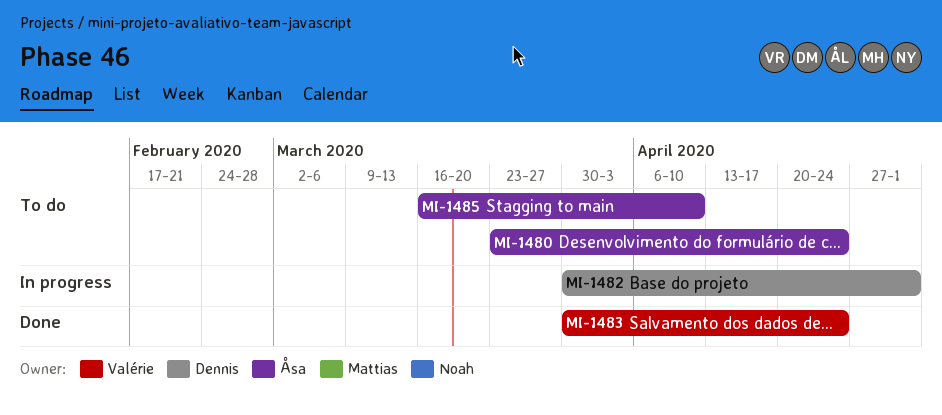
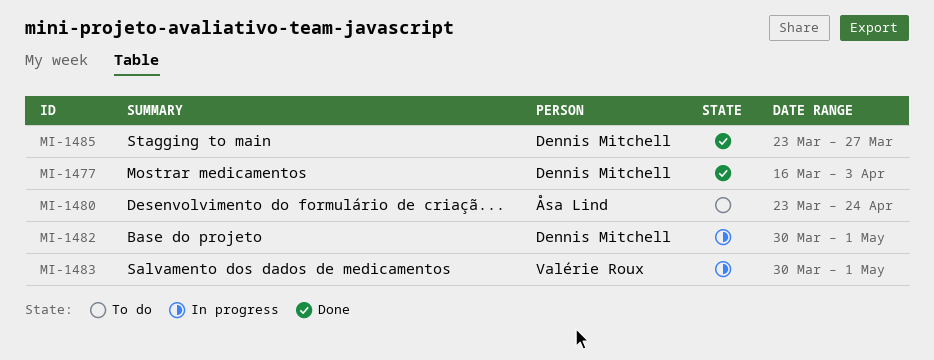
MI-1477: none -> present
MI-1483, status: Done -> In progress
MI-1483, due: Apr 24 -> May 1
MI-1485, status: To do -> Done
MI-1485, owner: Åsa Lind -> Dennis Mitchell
MI-1485, start: Mar 16 -> Mar 23
MI-1485, due: Apr 10 -> Mar 27

